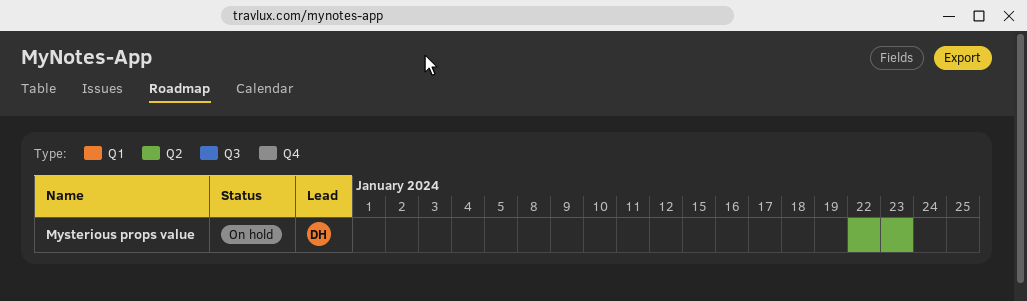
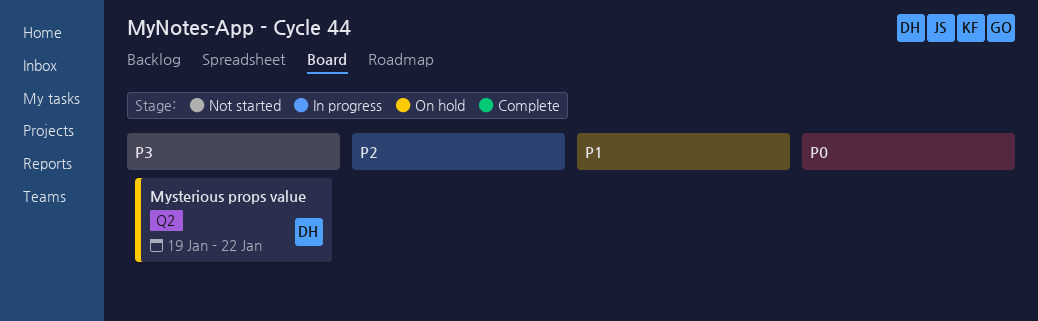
Mysterious props value, start: Jan 22 -> Jan 19
Mysterious props value, due: Jan 23 -> Jan 22

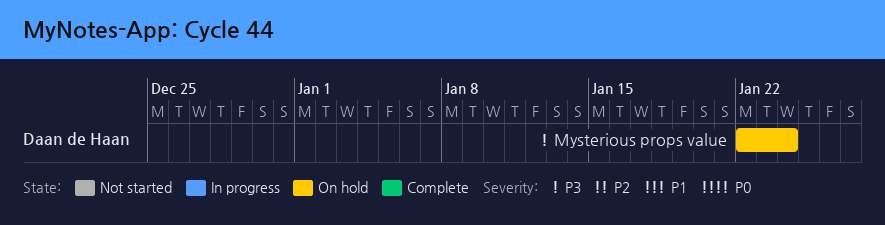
Mysterious props value, start: Jan 19 -> Jan 22
Mysterious props value, due: Jan 22 -> Jan 24

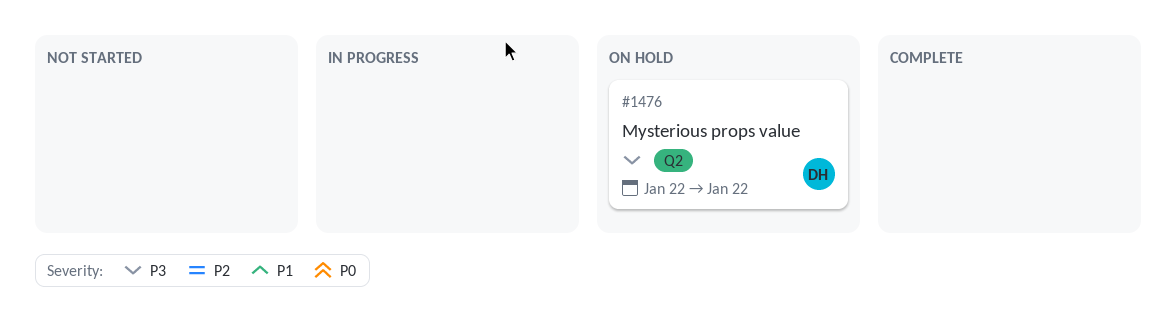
Mysterious props value, due: Jan 24 -> Jan 22

